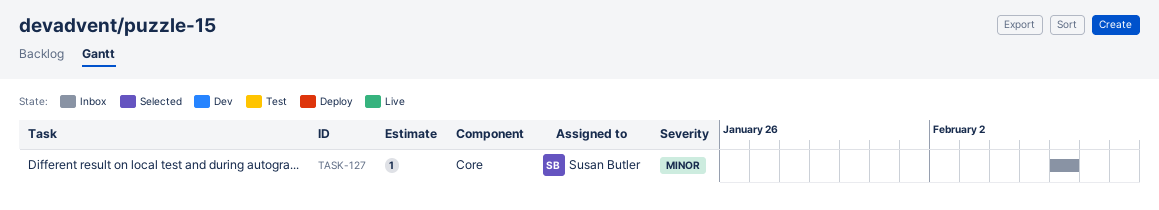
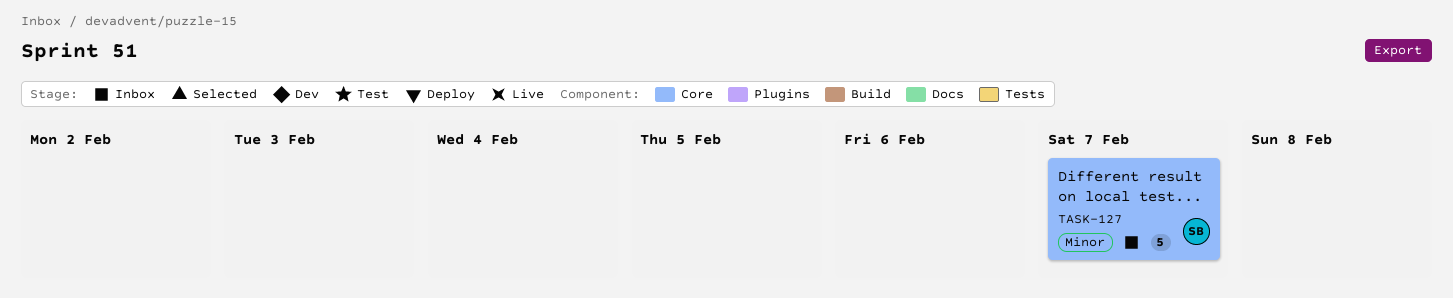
TASK-127, estimate: 1 -> 5
TASK-127, due: Feb 6 -> Feb 7

